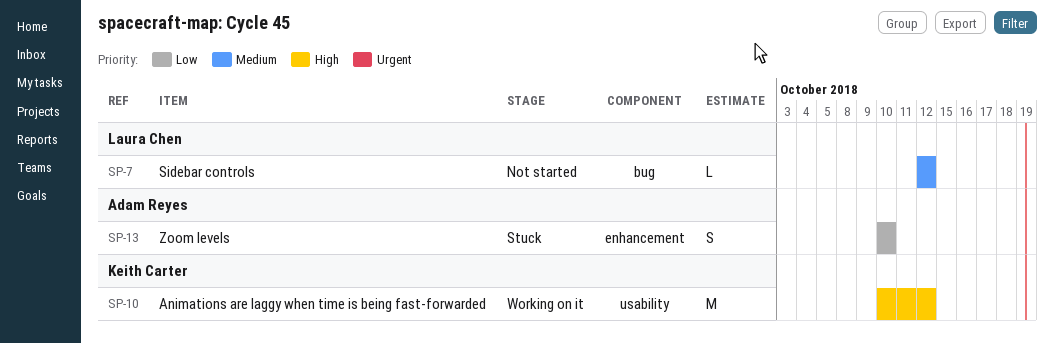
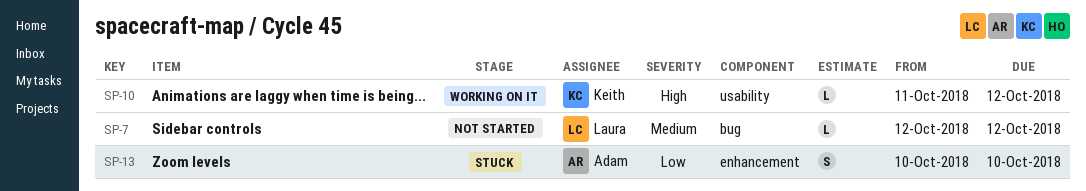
SP-10, estimate: M -> L
SP-10, start: Oct 10 -> Oct 11

